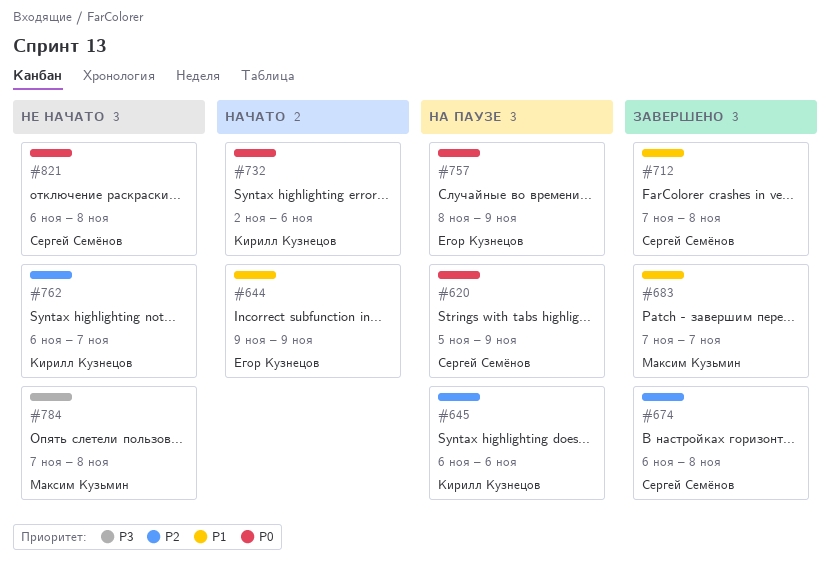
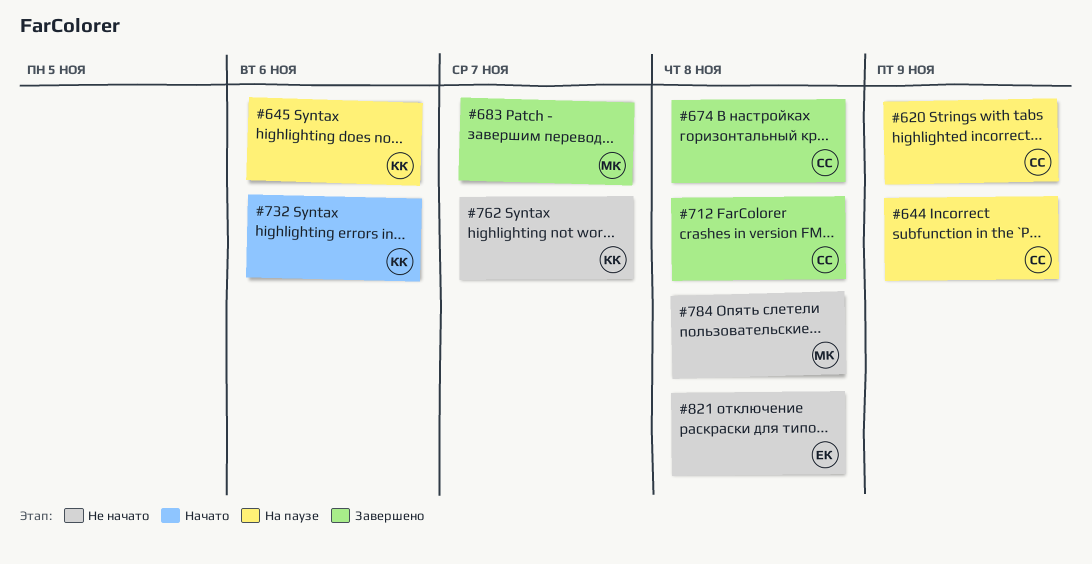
#644, status: Начато -> На паузе
#644, owner: Егор Кузнецов -> Сергей Семёнов
#757: present -> none
#821, owner: Сергей Семёнов -> Егор Кузнецов

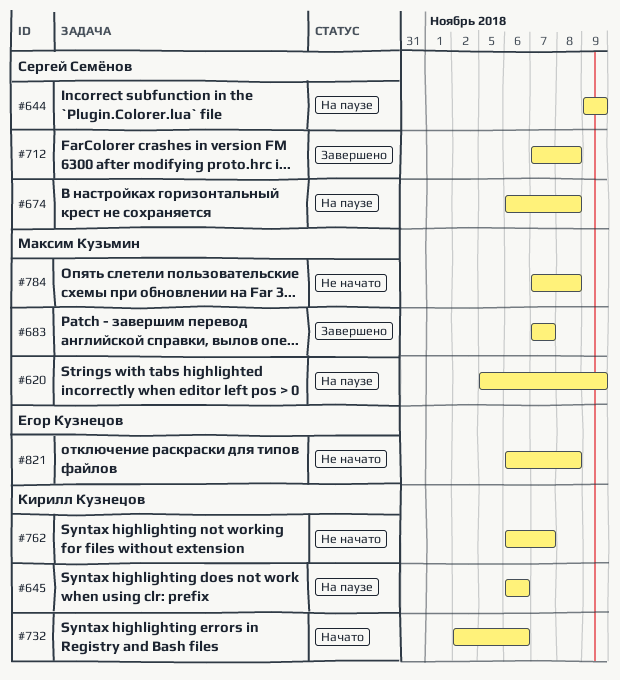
#620, owner: Сергей Семёнов -> Максим Кузьмин
#674, status: Завершено -> На паузе

